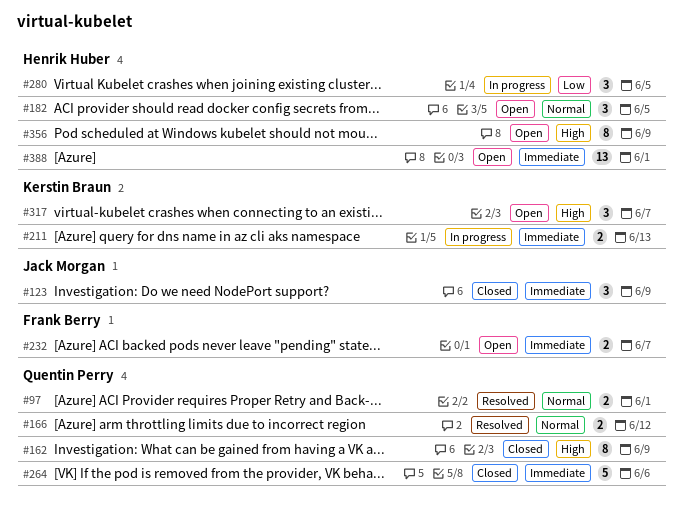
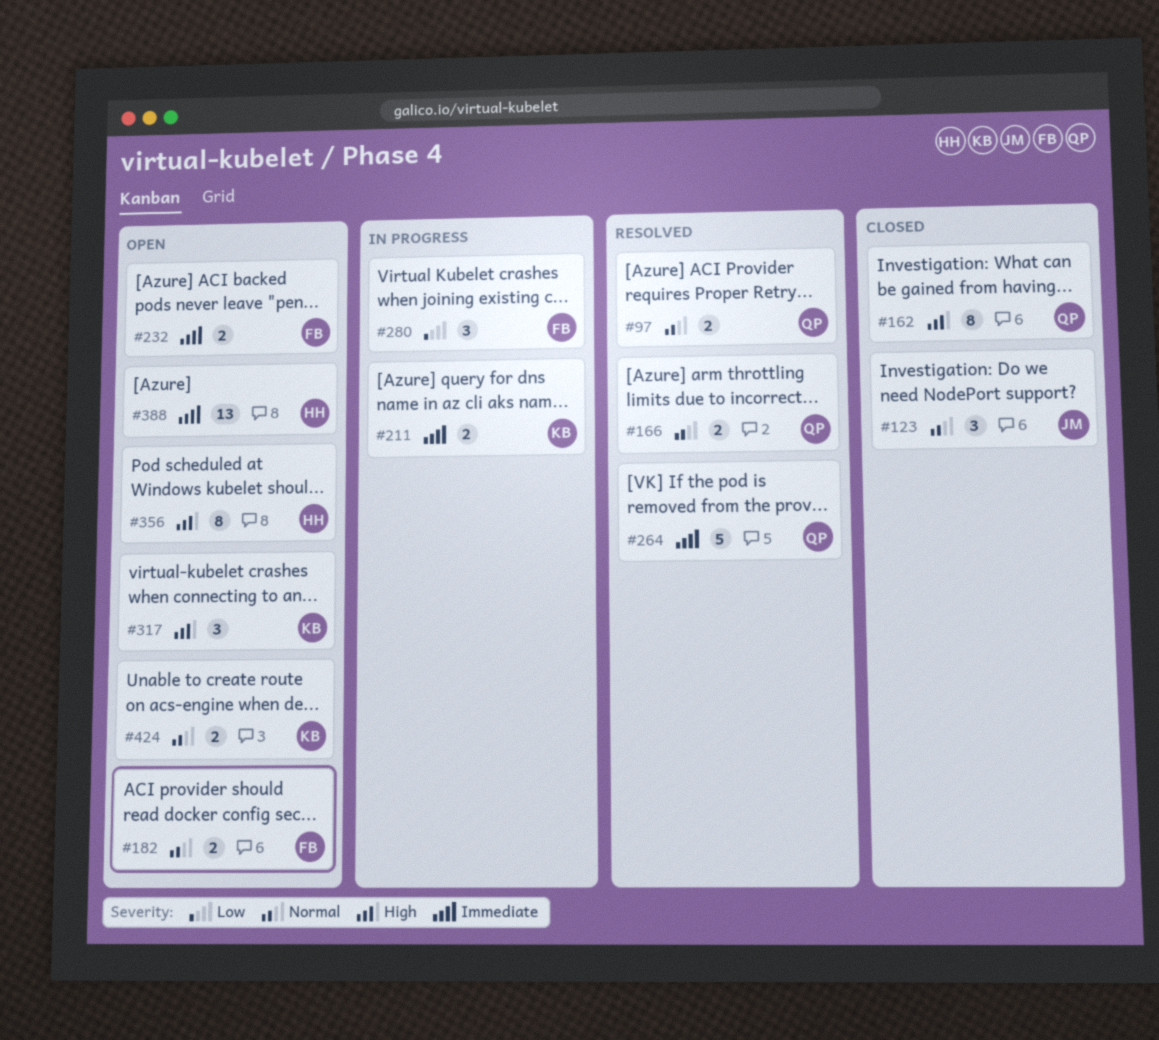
#123, priority: Immediate -> Normal
#182, owner: Henrik Huber -> Frank Berry
#182, estimate: 3 -> 2
#264, status: Closed -> Resolved
#280, owner: Henrik Huber -> Frank Berry
#424: none -> present

